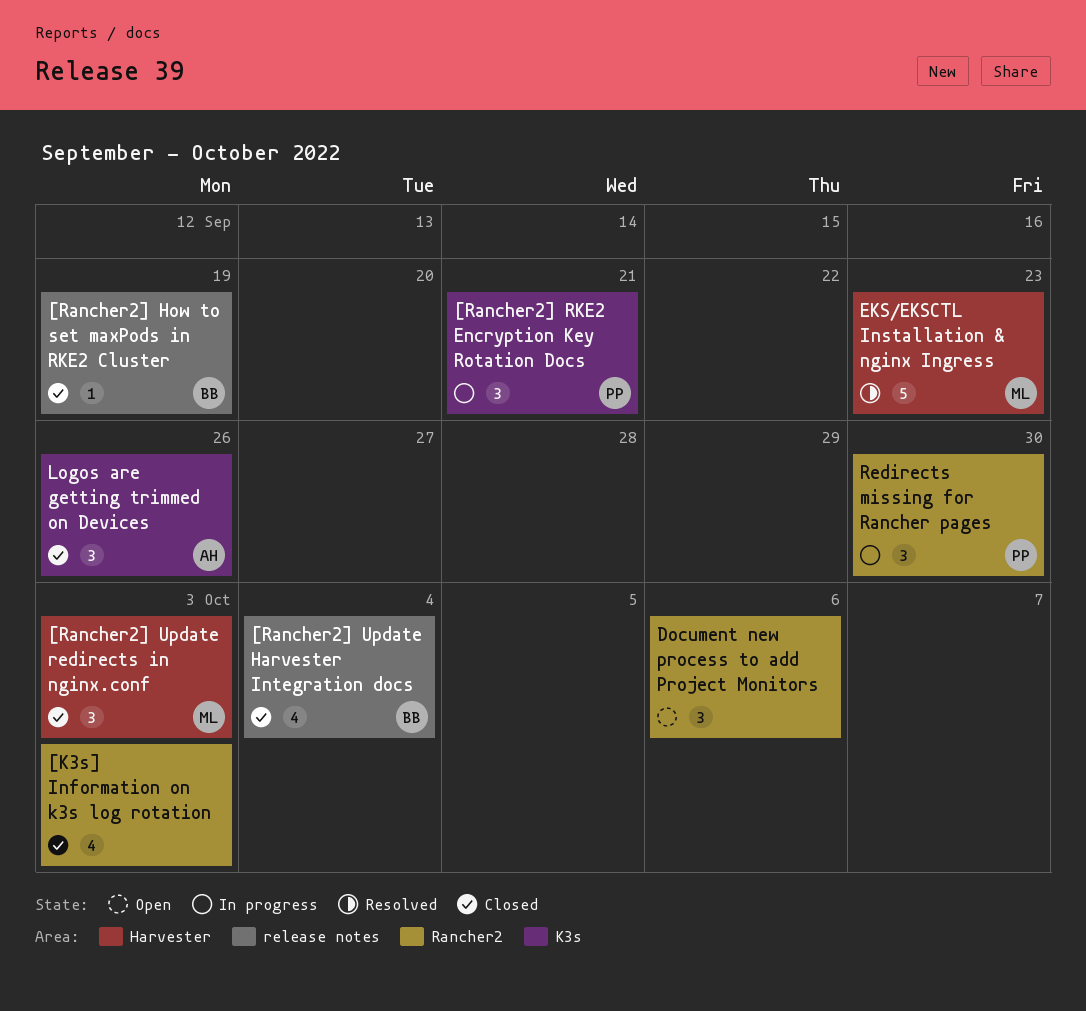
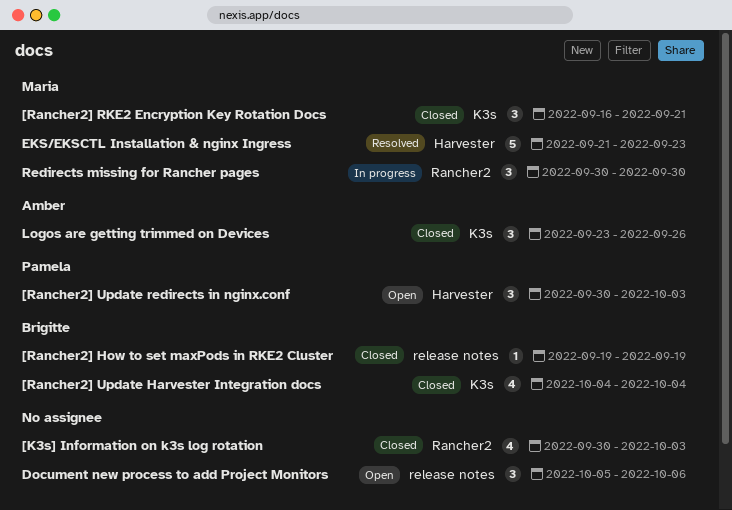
[Rancher2] RKE2 Encryption Key Rotation Docs, status: In progress -> Closed
[Rancher2] RKE2 Encryption Key Rotation Docs, owner: Pamela -> Maria
[Rancher2] Update Harvester Integration docs, label: release notes -> K3s
[Rancher2] Update redirects in nginx.conf, status: Closed -> Open
[Rancher2] Update redirects in nginx.conf, owner: Maria -> Pamela
Document new process to add Project Monitors, label: Rancher2 -> release notes
Redirects missing for Rancher pages, owner: Pamela -> Maria

